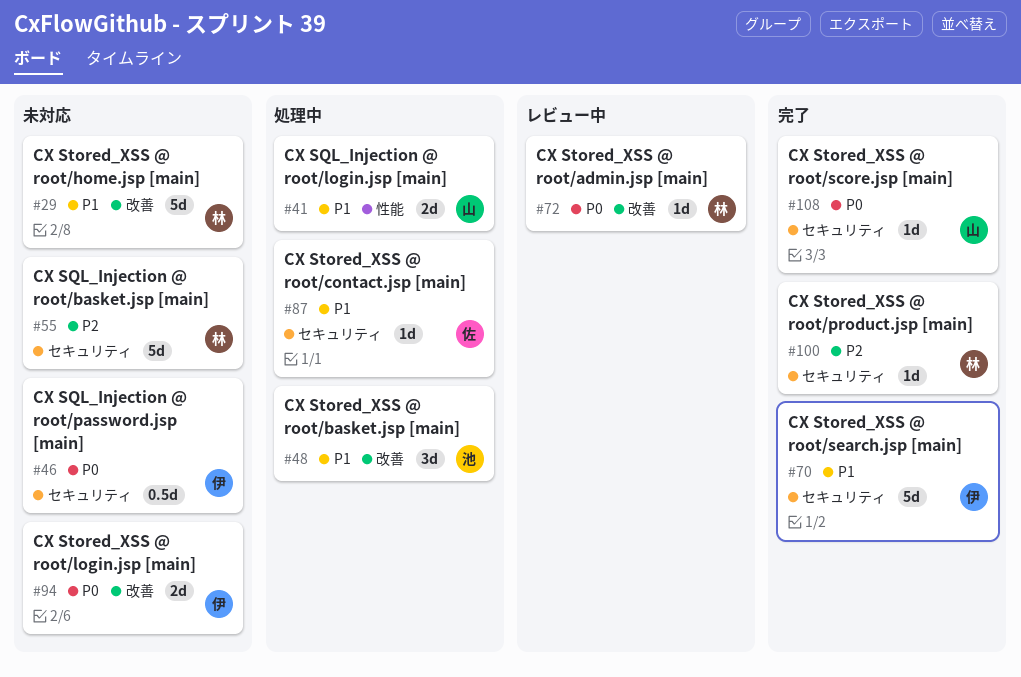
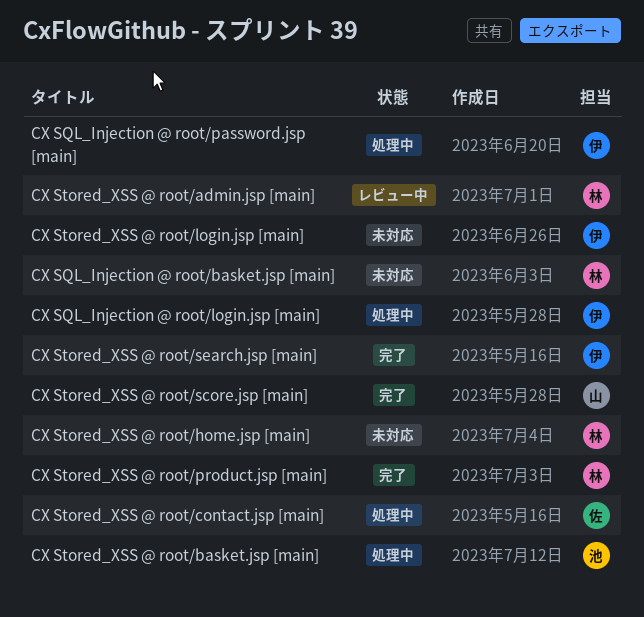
CX SQL_Injection @ root/login.jsp [main], owner: 山 -> 伊
CX SQL_Injection @ root/password.jsp [main], status: 未対応 -> 処理中

